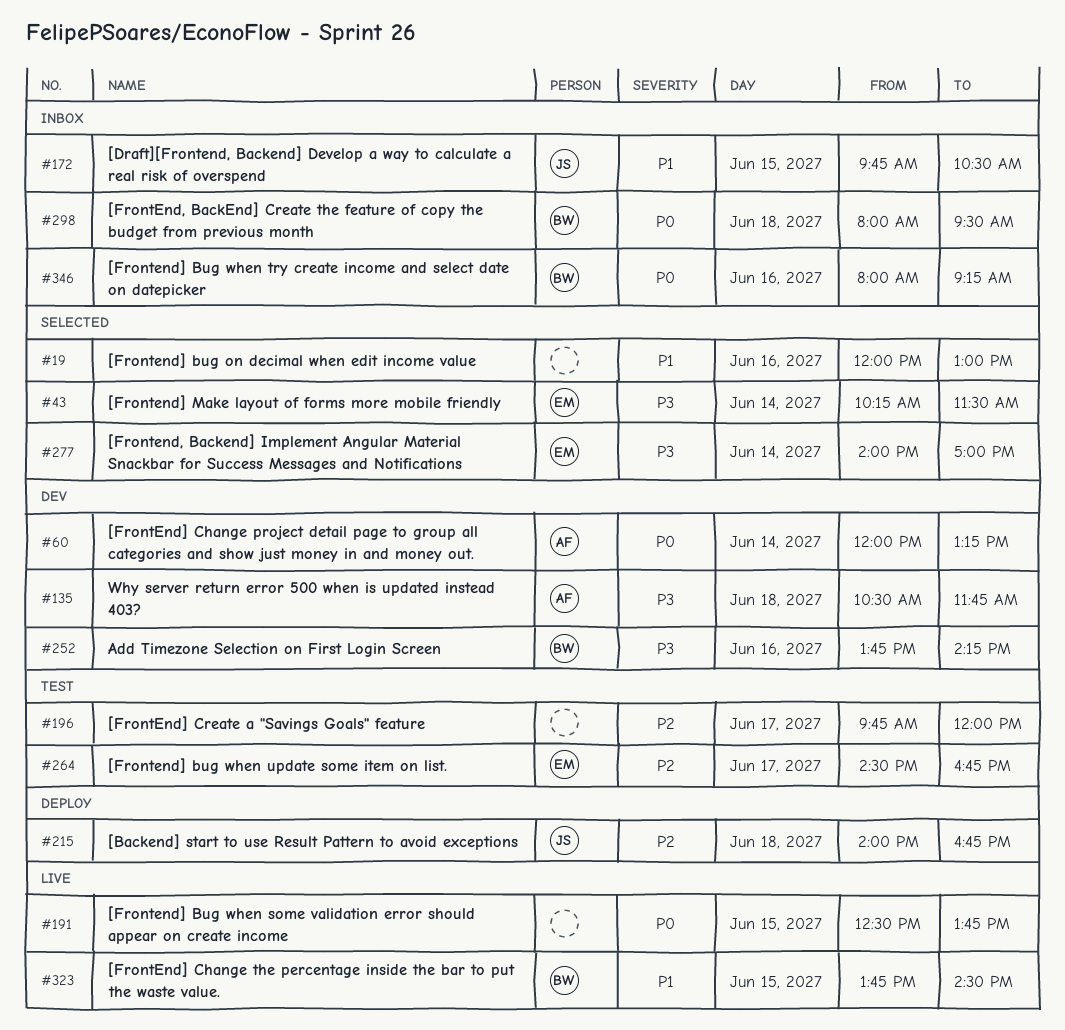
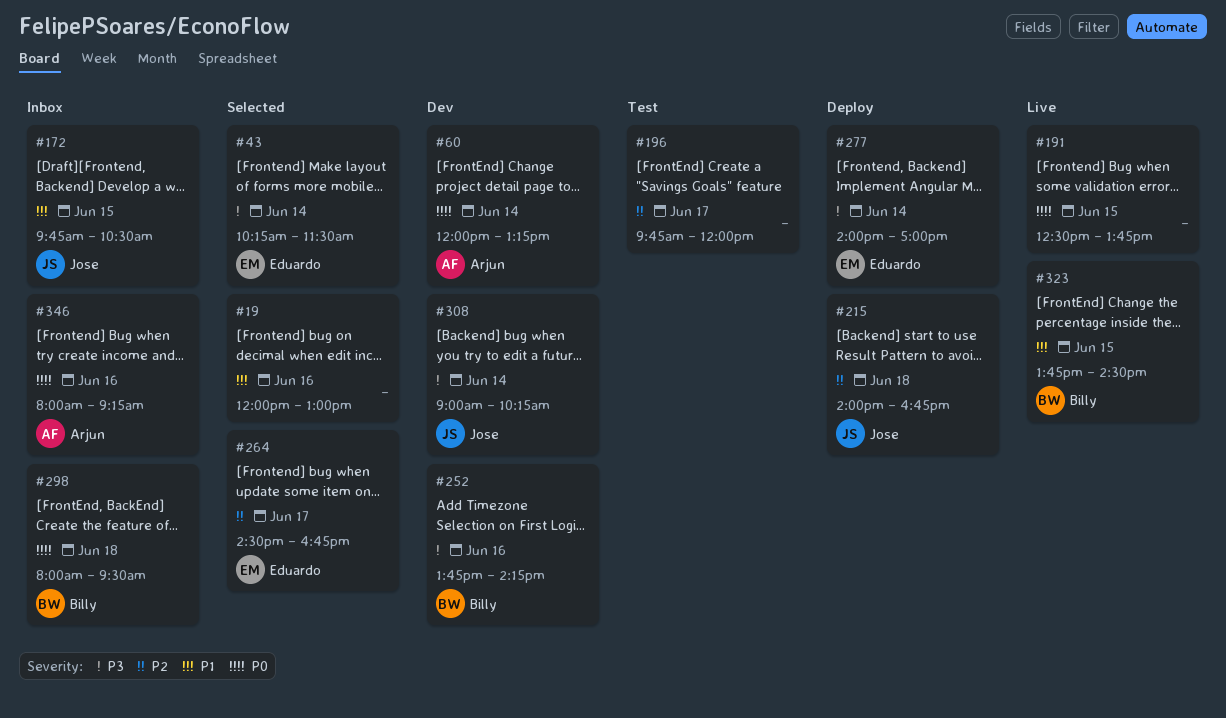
#135: present -> none
#264, status: Test -> Selected
#277, status: Selected -> Deploy
#308: none -> present
#346, owner: Billy -> Arjun

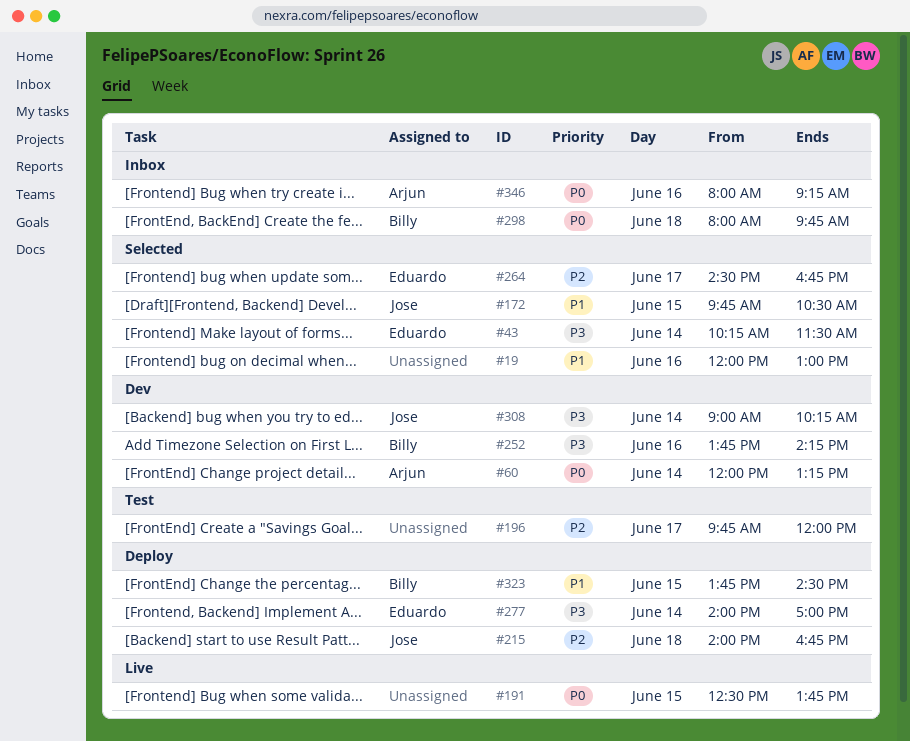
#172, status: Inbox -> Selected
#298, ends: 09:30 -> 09:45
#323, status: Live -> Deploy

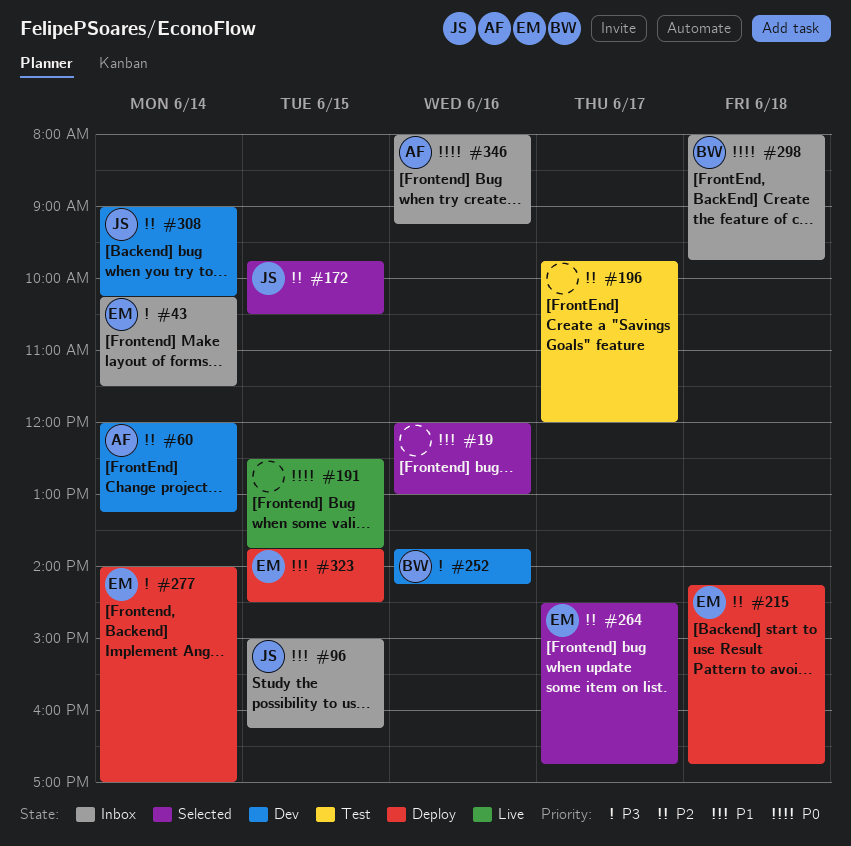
#43, status: Selected -> Inbox
#60, priority: P0 -> P2
#96: none -> present
#172, priority: P1 -> P2
#215, owner: Jose -> Eduardo
#215, begins: 14:00 -> 14:15
#308, priority: P3 -> P2
#323, owner: Billy -> Eduardo

